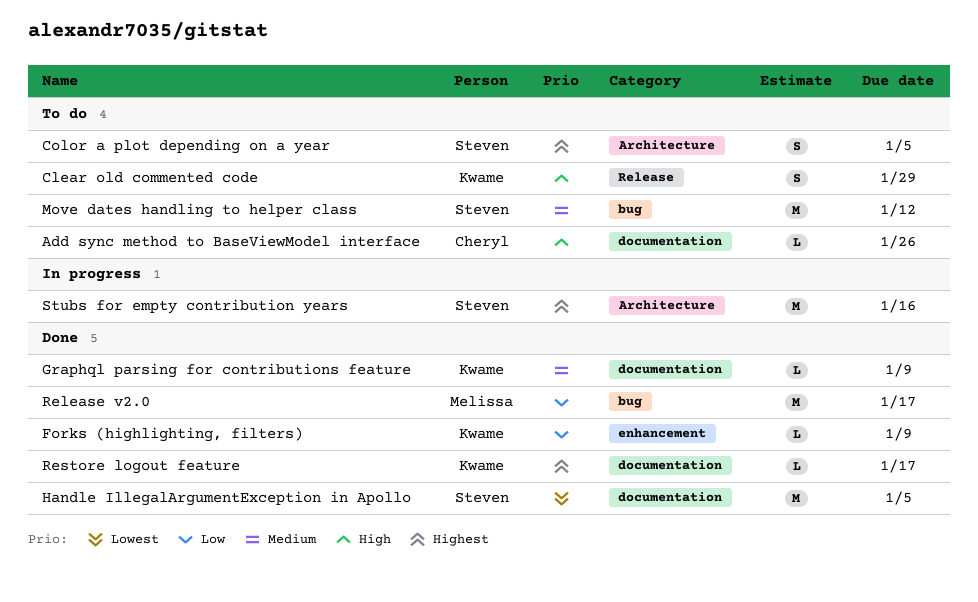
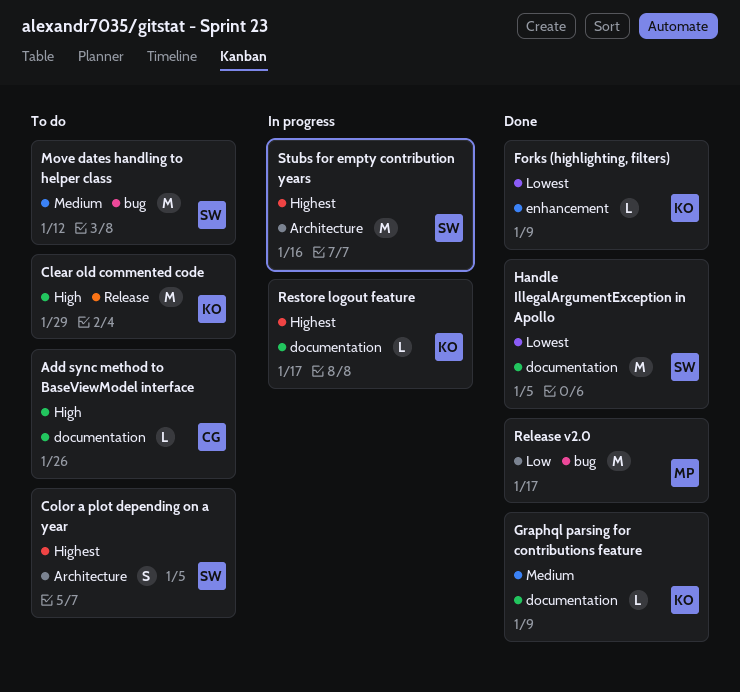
Clear old commented code, estimate: S -> M
Forks (highlighting, filters), priority: Low -> Lowest
Restore logout feature, status: Done -> In progress

